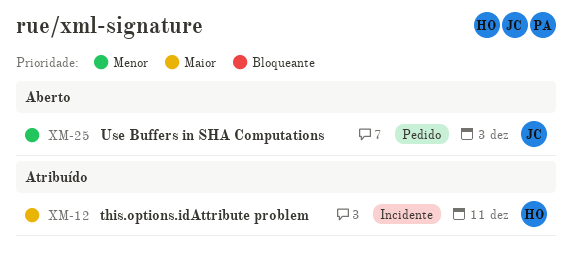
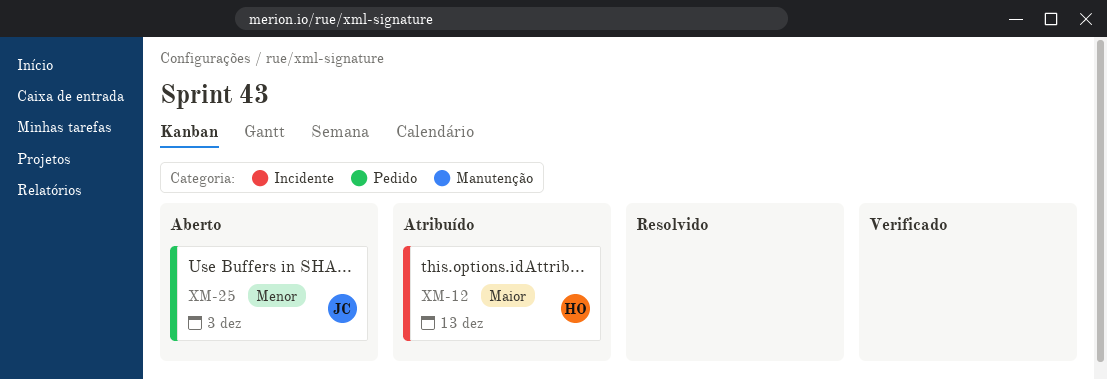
XM-12, due: Dec 11 -> Dec 13

